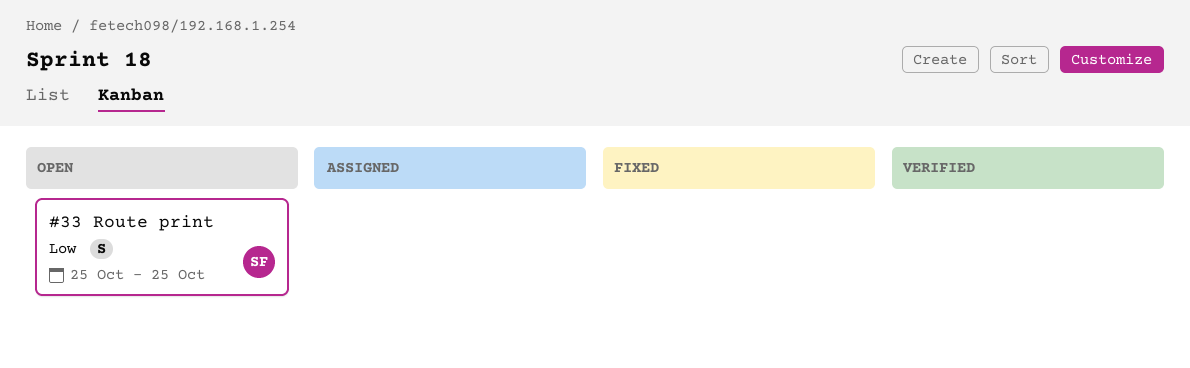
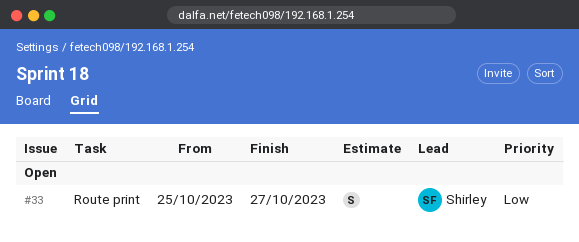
#33, due: Oct 25 -> Oct 27

